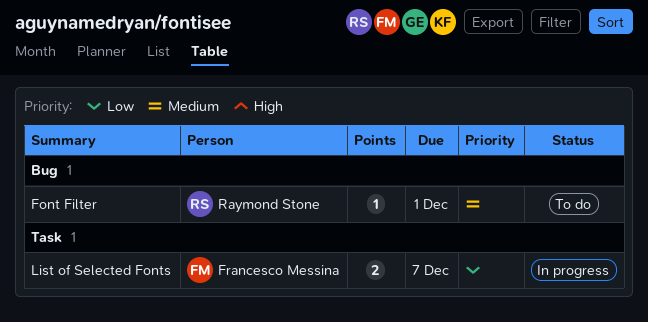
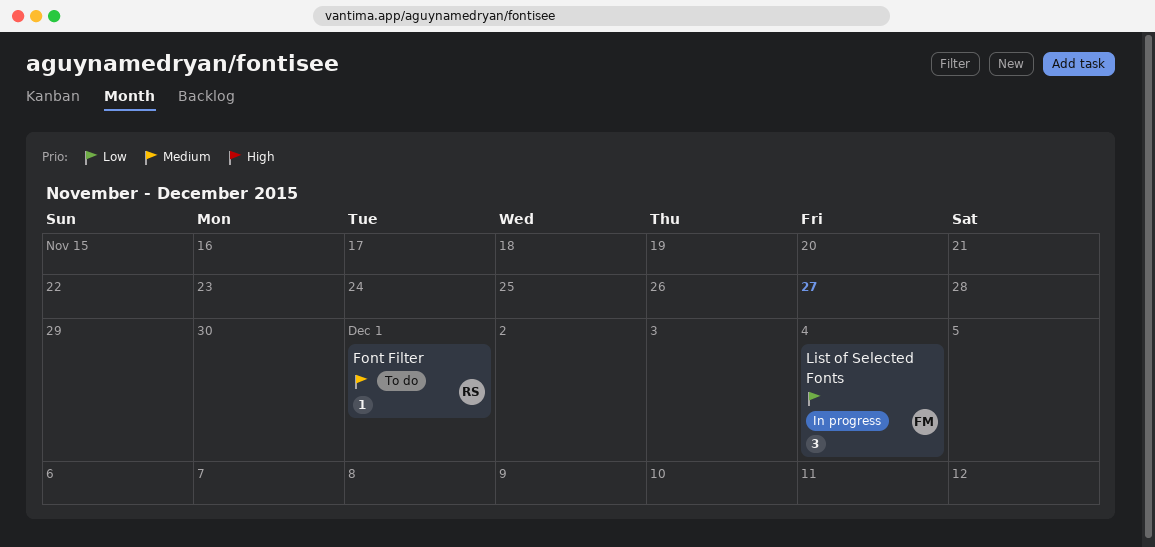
List of Selected Fonts, estimate: 2 -> 3
List of Selected Fonts, due: Dec 7 -> Dec 4

